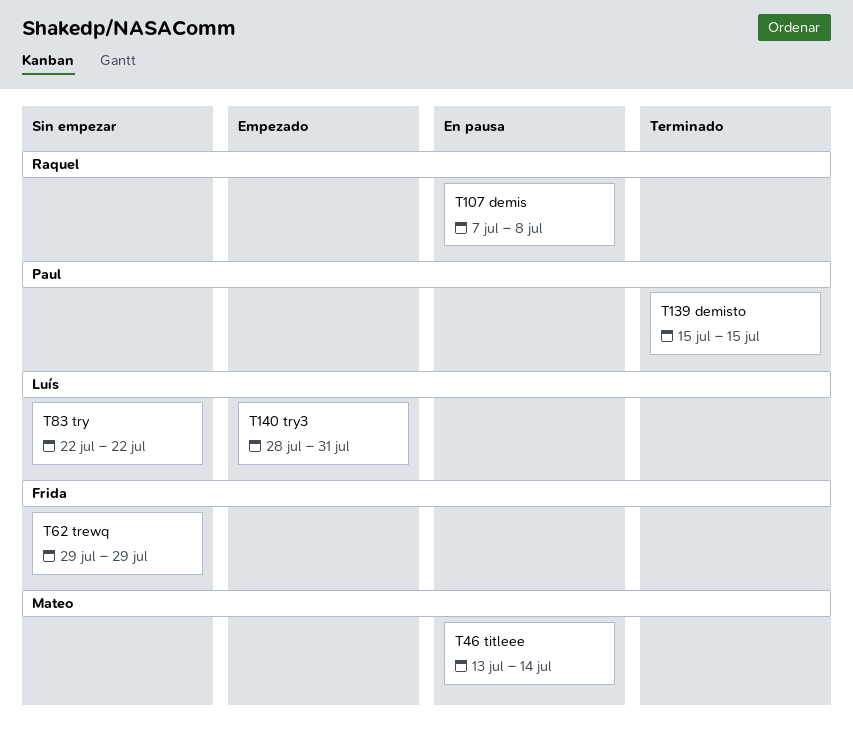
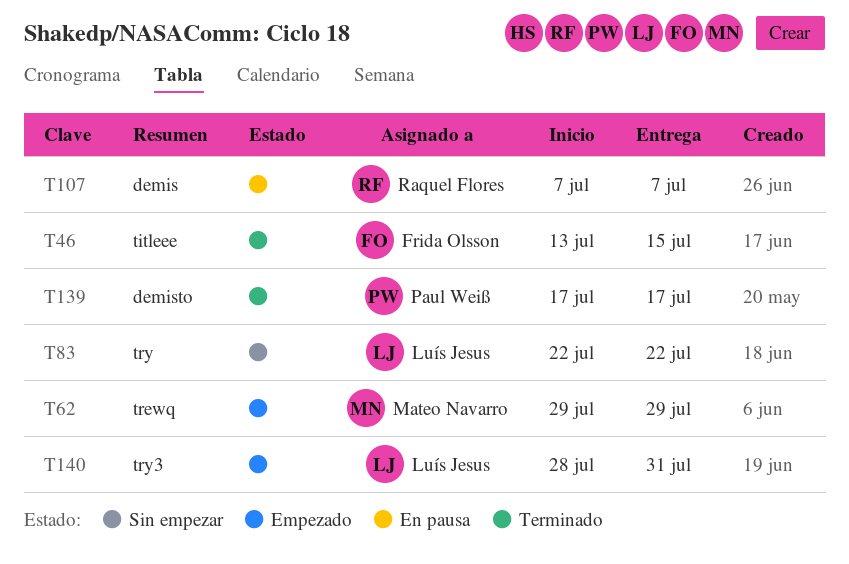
T46, status: En pausa -> Terminado
T46, owner: Mateo Navarro -> Frida Olsson
T46, due: Jul 14 -> Jul 15
T62, status: Sin empezar -> Empezado
T62, owner: Frida Olsson -> Mateo Navarro
T107, due: Jul 8 -> Jul 7
T139, start: Jul 15 -> Jul 17
T139, due: Jul 15 -> Jul 17

